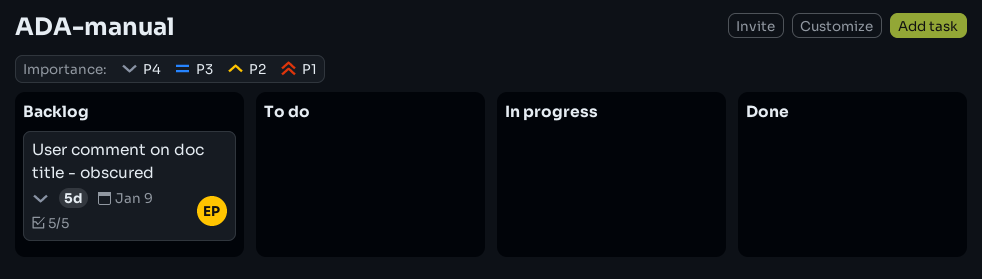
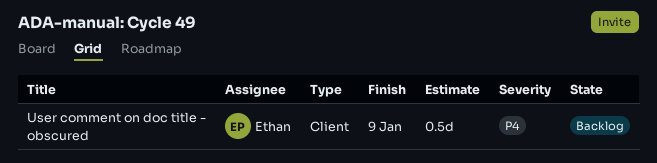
User comment on doc title - obscured, estimate: 5d -> 0.5d

